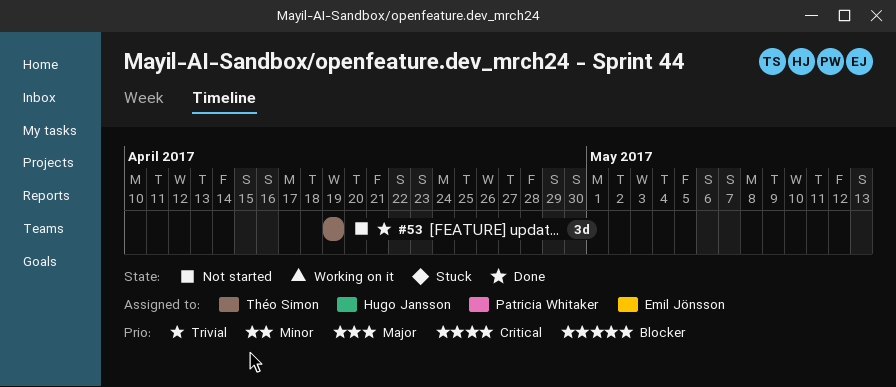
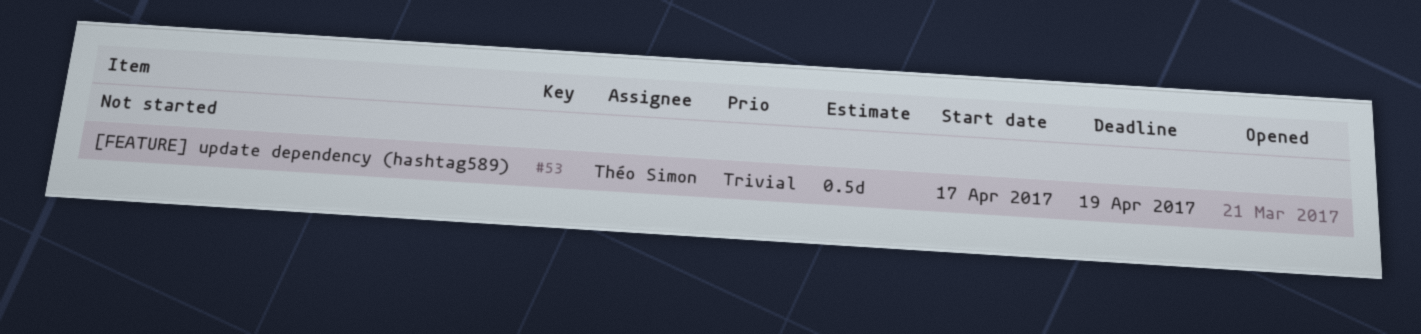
#53, estimate: 3d -> 0.5d
#53, start: Apr 19 -> Apr 17

